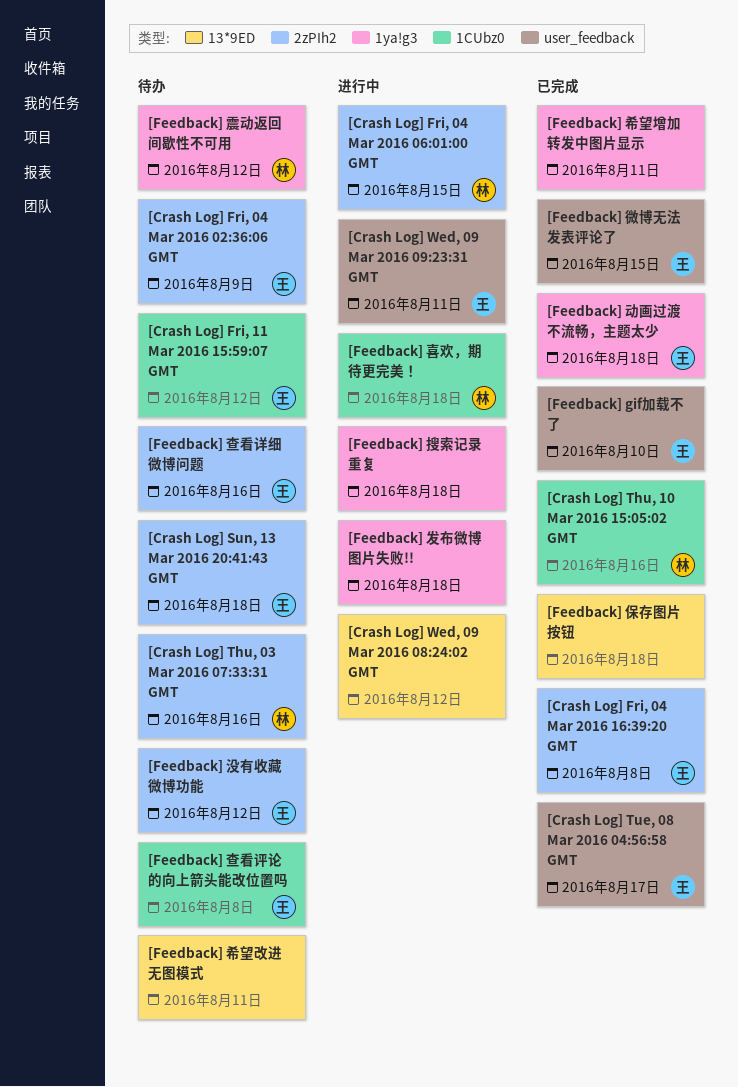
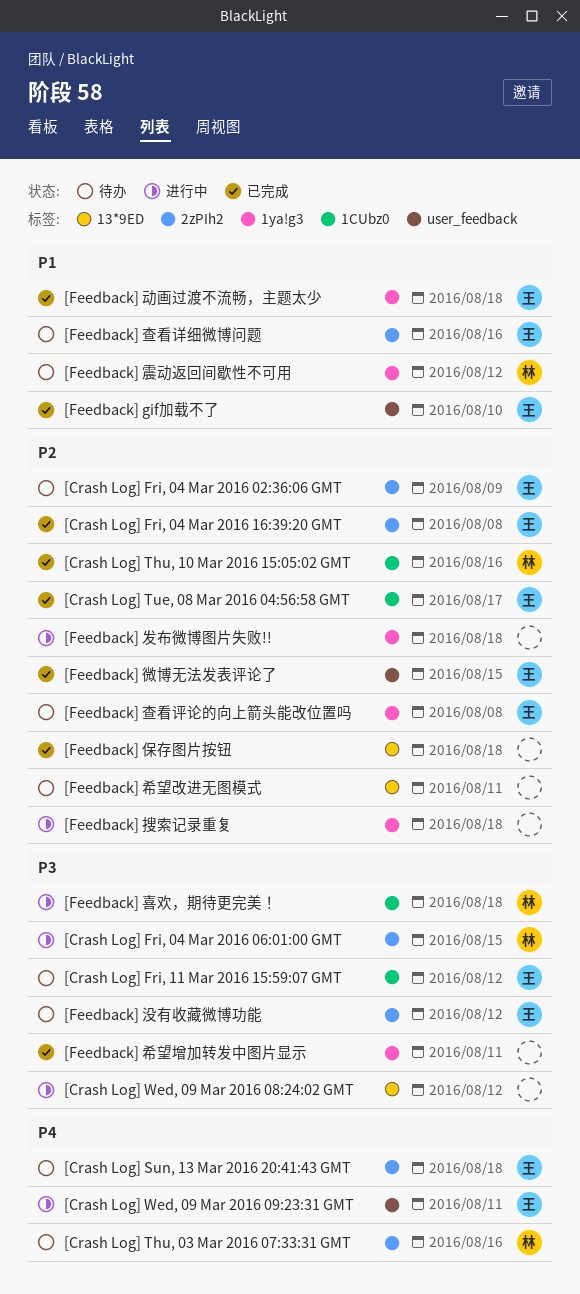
[Crash Log] Tue, 08 Mar 2016 04:56:58 GMT, label: user_feedback -> 1CUbz0
[Feedback] 查看评论的向上箭头能改位置吗, label: 1CUbz0 -> 1ya!g3

